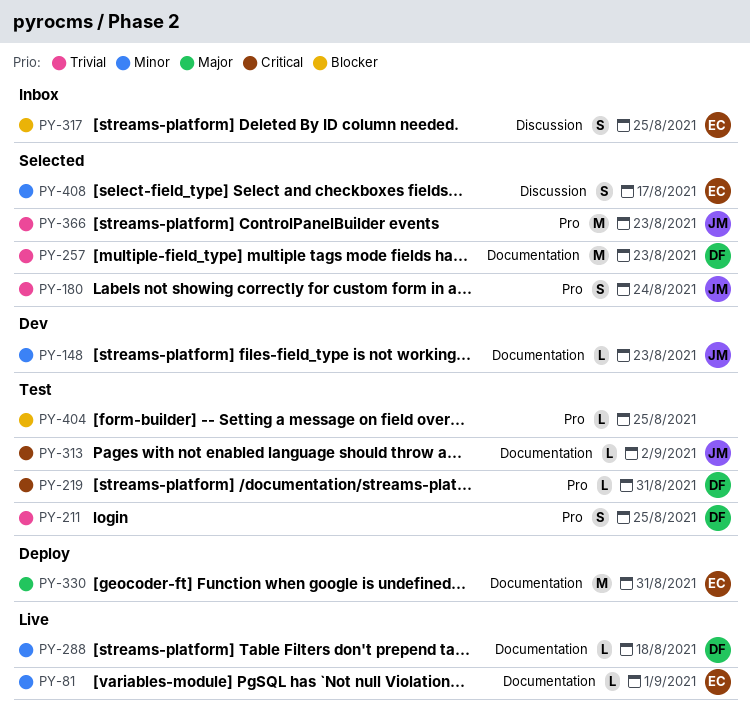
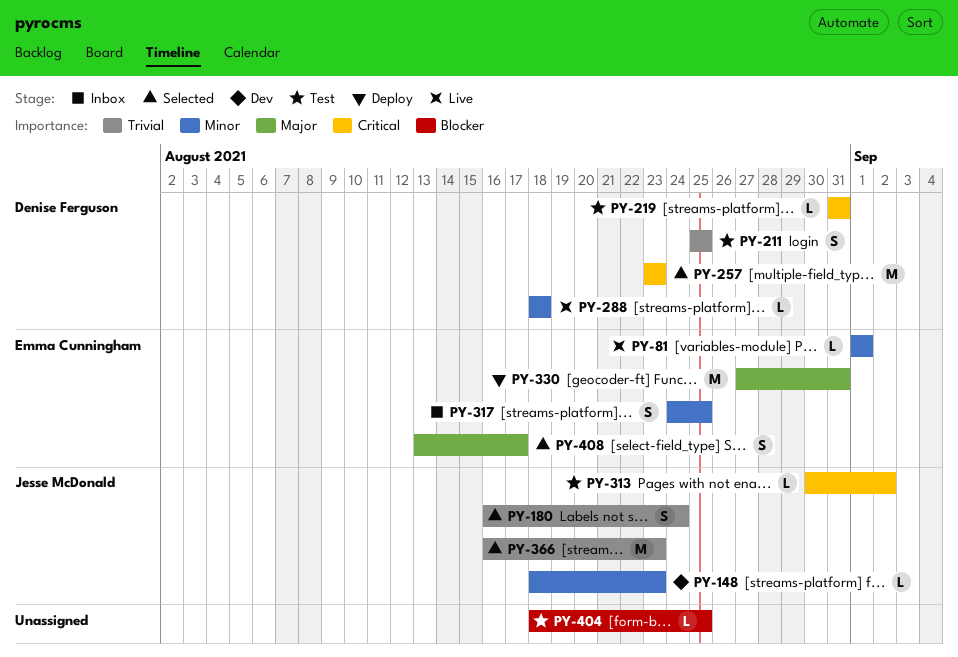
PY-257, priority: Trivial -> Critical
PY-317, priority: Blocker -> Minor
PY-408, priority: Minor -> Major

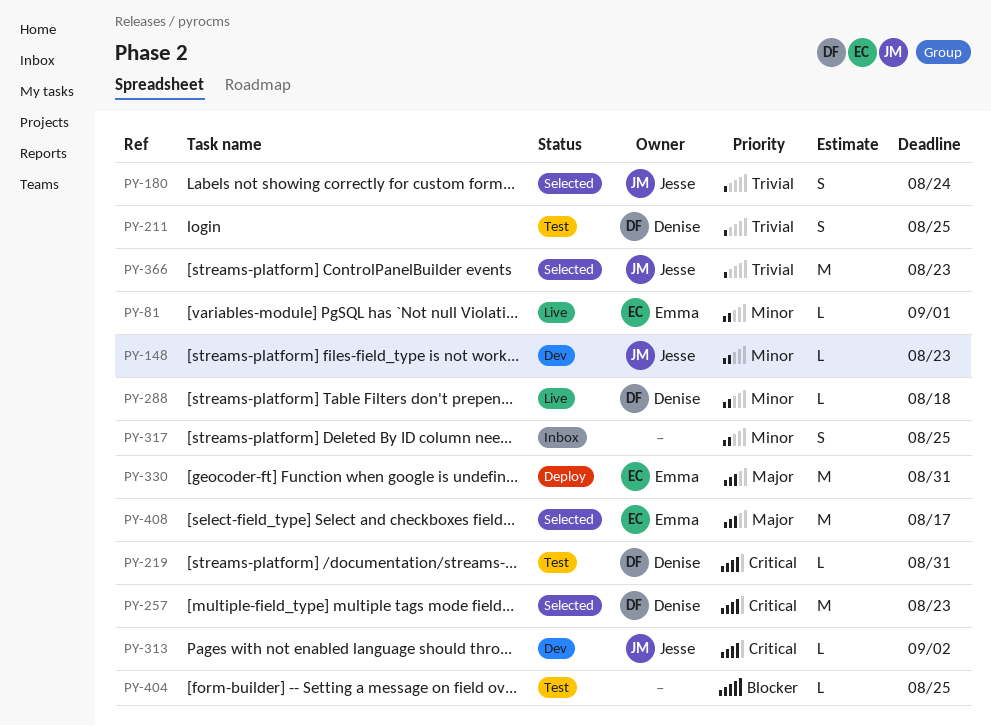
PY-313, status: Test -> Dev
PY-317, owner: Emma Cunningham -> none
PY-408, estimate: S -> M

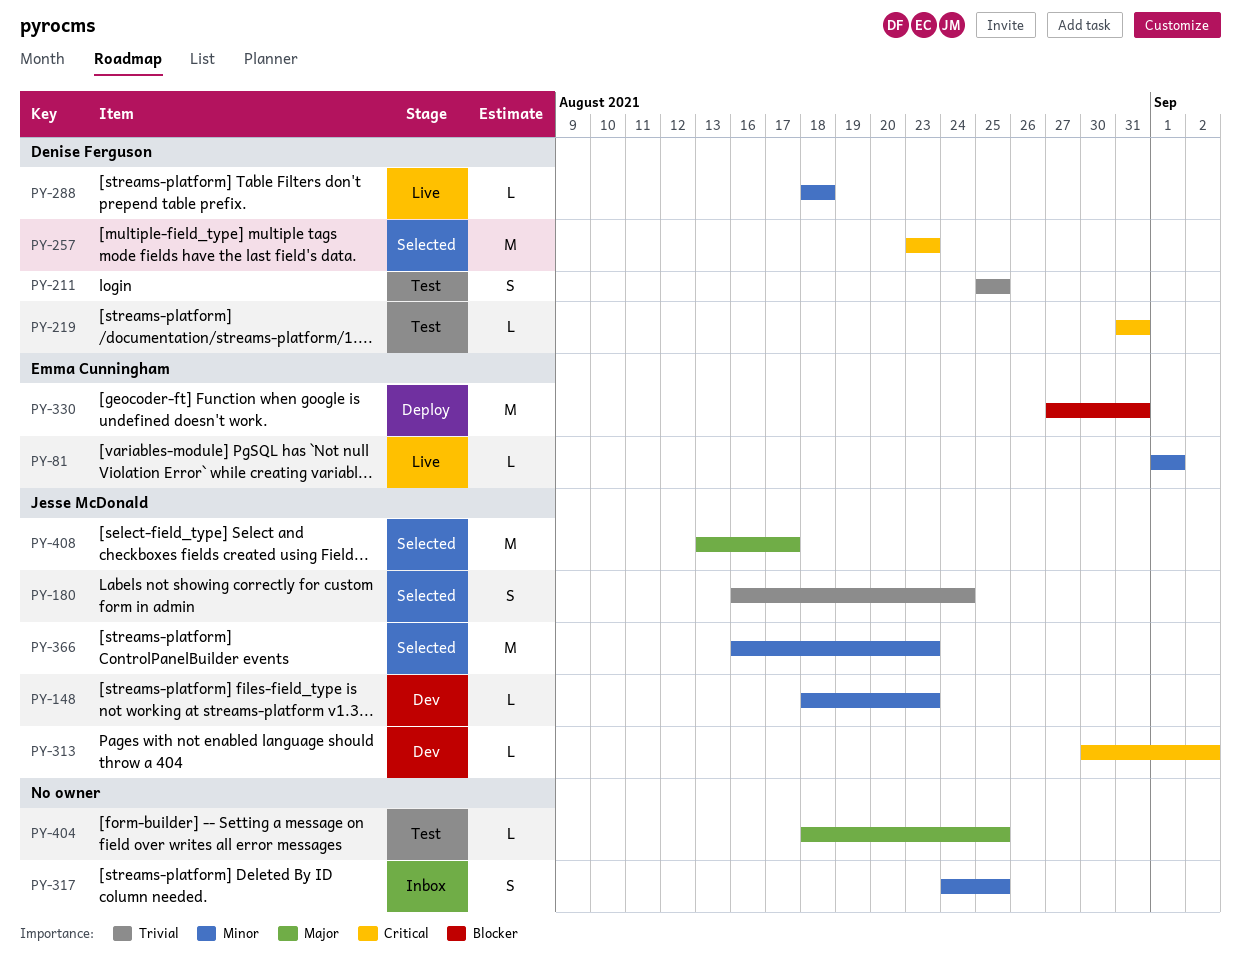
PY-330, priority: Major -> Blocker
PY-366, priority: Trivial -> Minor
PY-404, priority: Blocker -> Major
PY-408, owner: Emma Cunningham -> Jesse McDonald

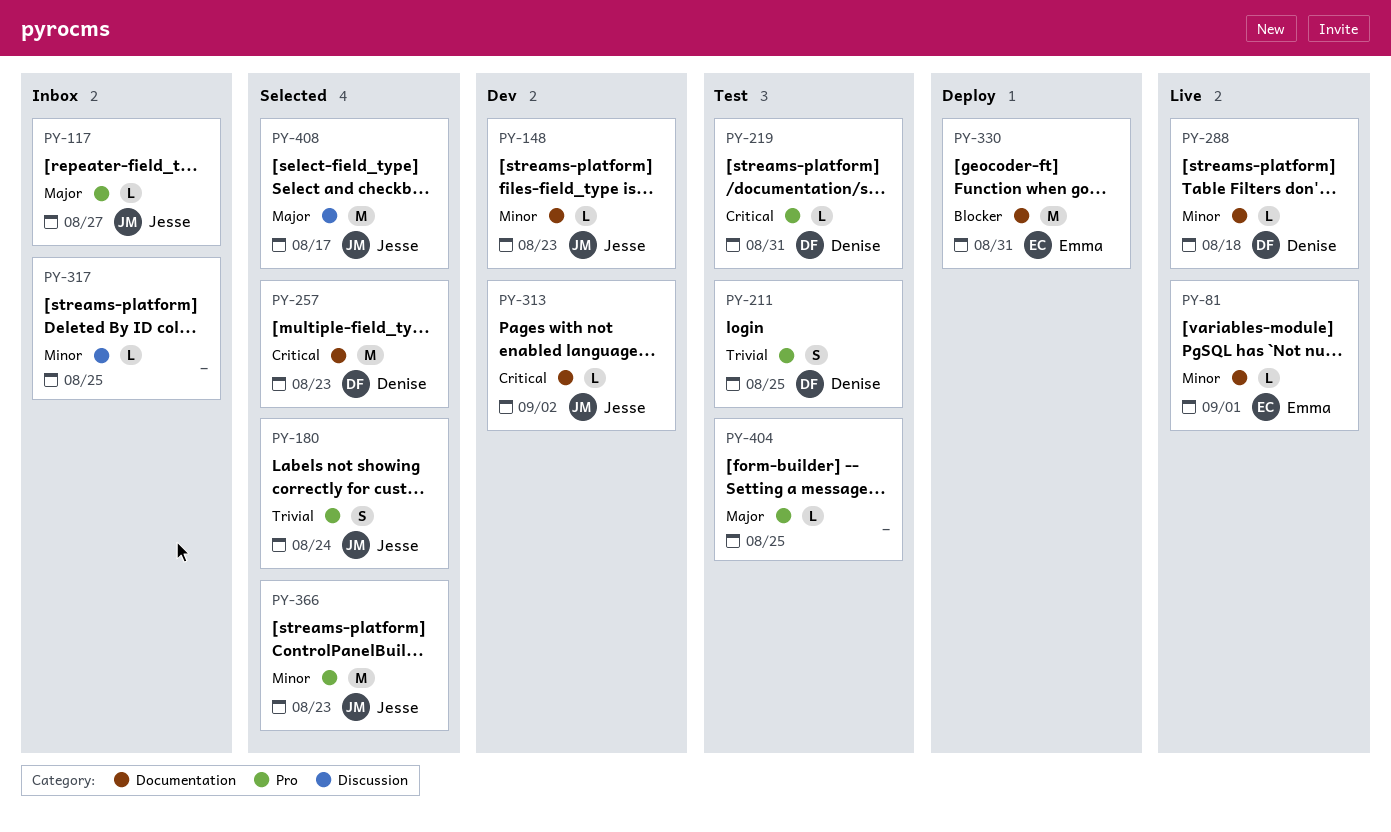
PY-117: none -> present
PY-317, estimate: S -> L

